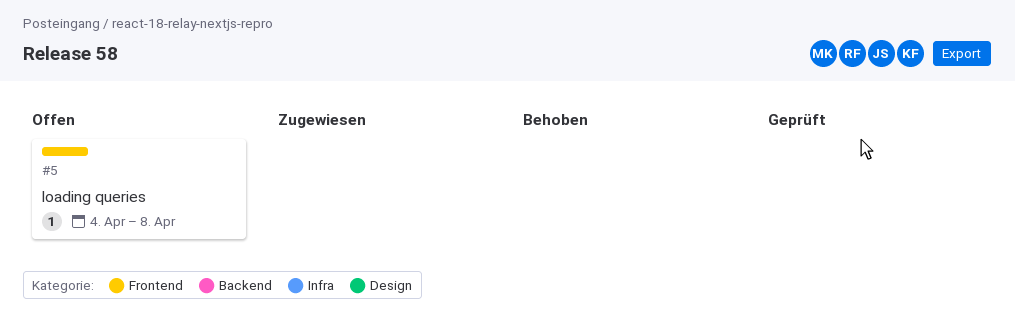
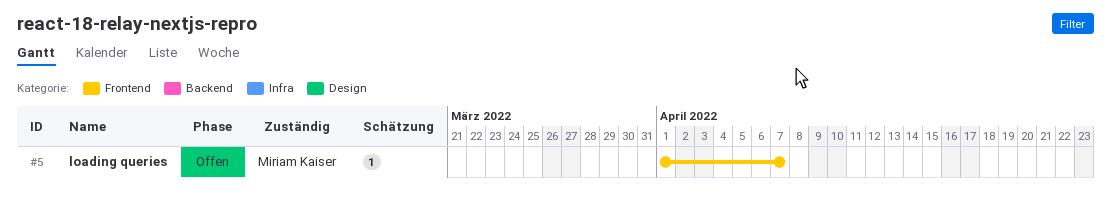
#5, start: Apr 4 -> Apr 1
#5, due: Apr 8 -> Apr 7

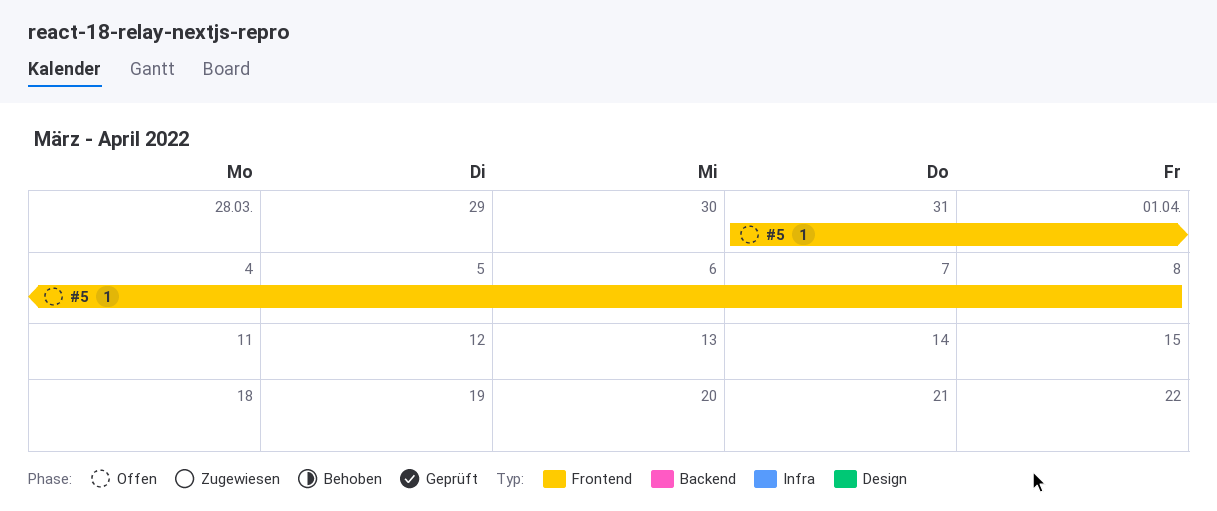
#5, start: Apr 1 -> Mar 31
#5, due: Apr 7 -> Apr 8

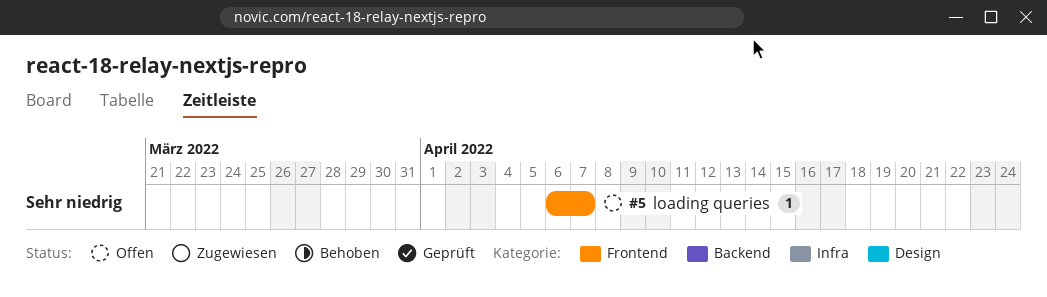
#5, start: Mar 31 -> Apr 6
#5, due: Apr 8 -> Apr 7

